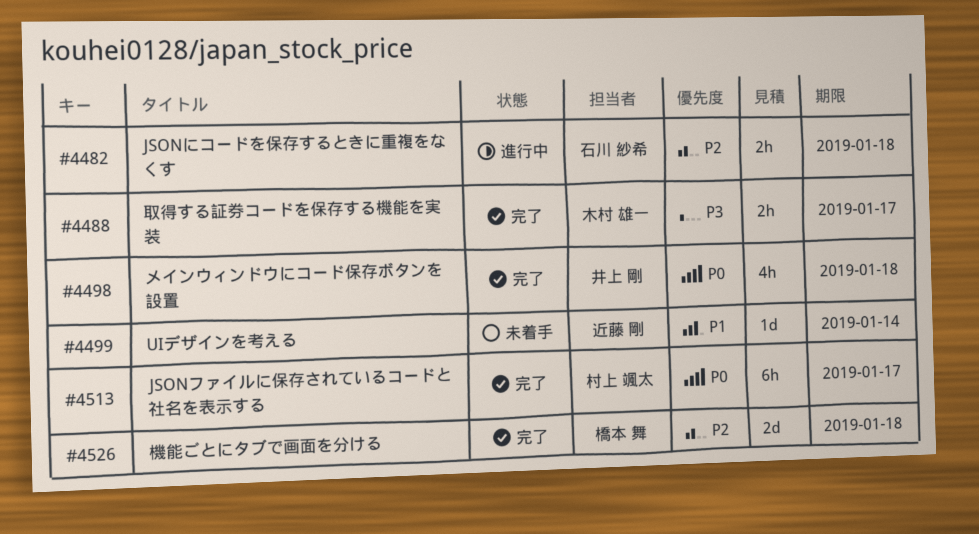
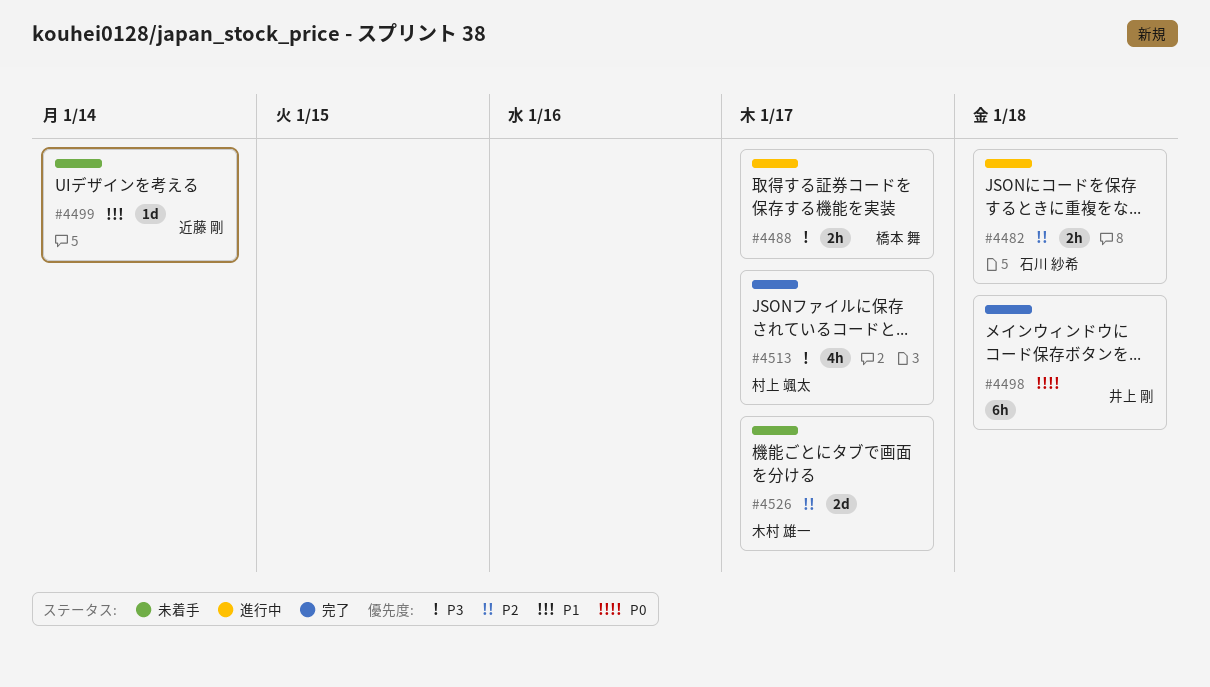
#4488, status: 完了 -> 進行中
#4488, owner: 木村 雄一 -> 橋本 舞
#4498, estimate: 4h -> 6h
#4513, priority: P0 -> P3
#4513, estimate: 6h -> 4h
#4526, status: 完了 -> 未着手
#4526, owner: 橋本 舞 -> 木村 雄一
#4526, due: Jan 18 -> Jan 17

